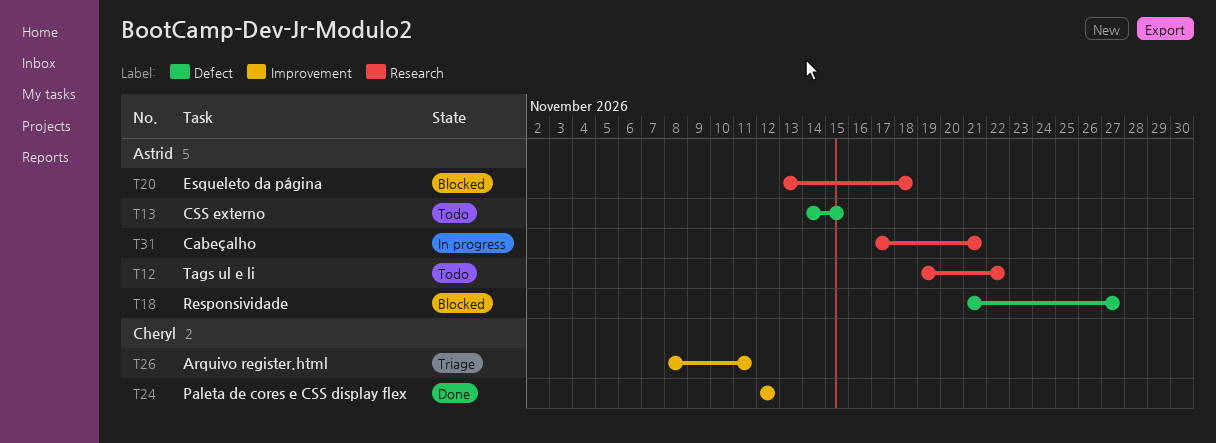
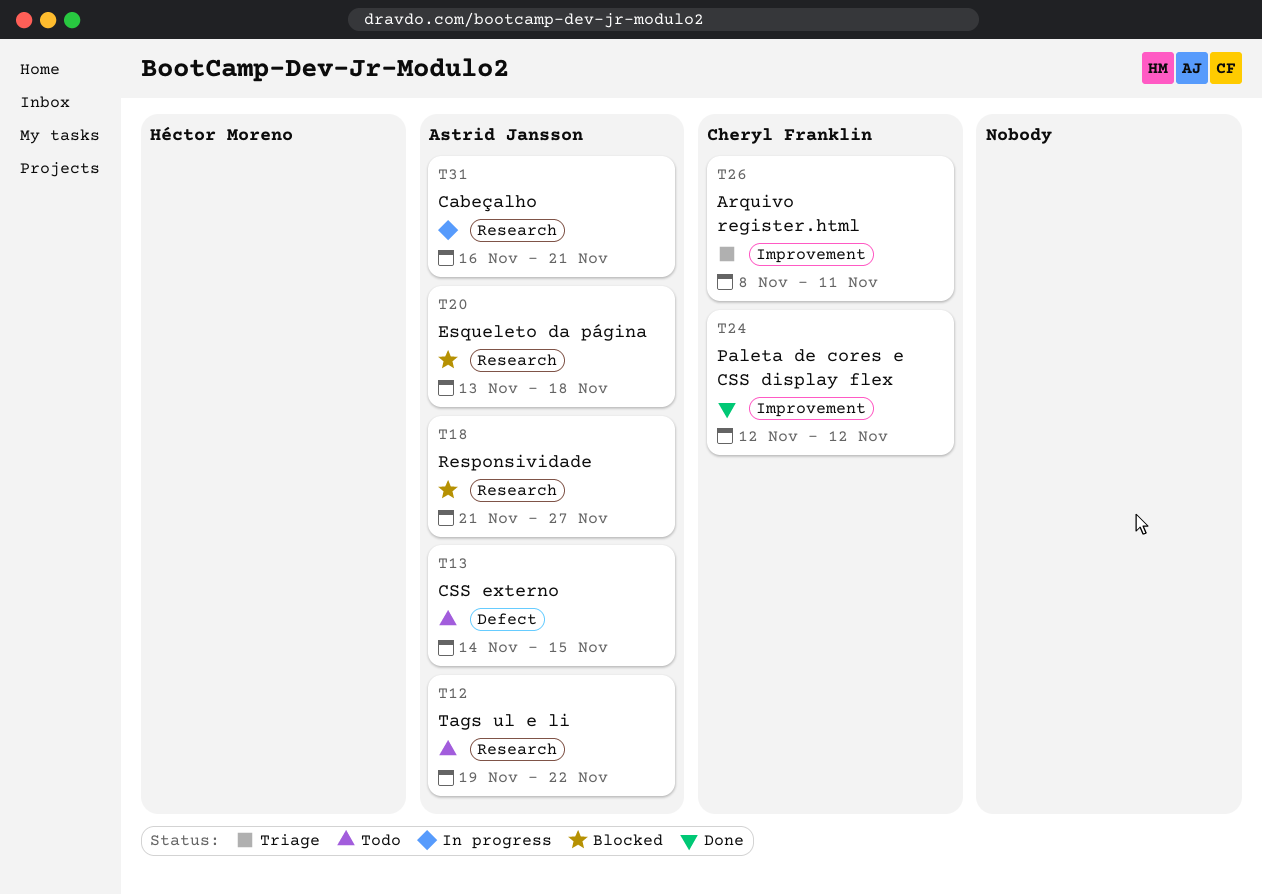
T18, label: Defect -> Research
T31, start: Nov 17 -> Nov 16

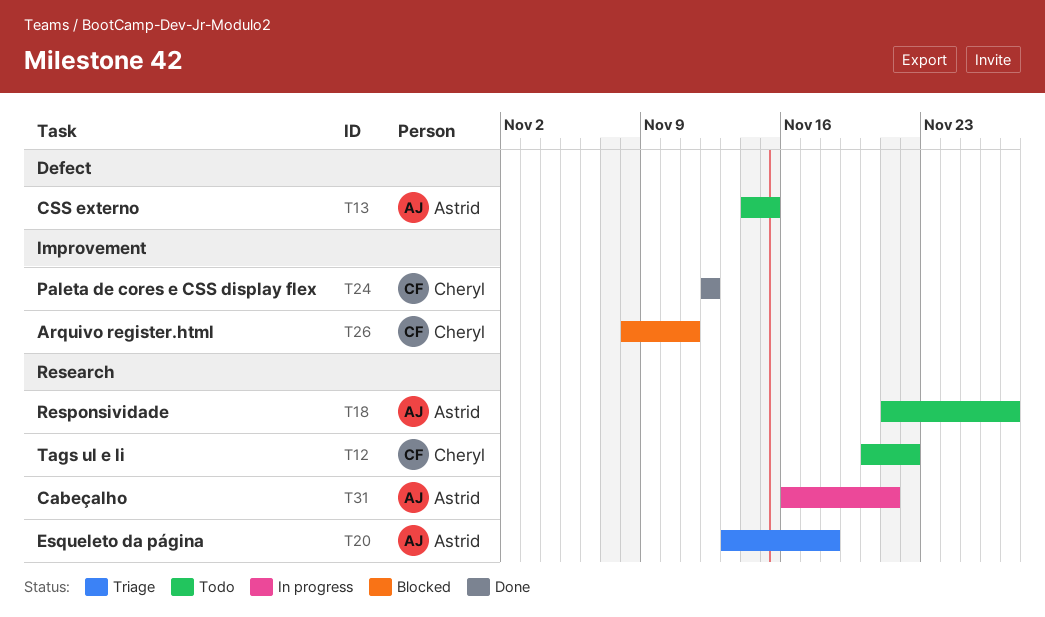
T12, owner: Astrid Jansson -> Cheryl Franklin
T12, start: Nov 19 -> Nov 20
T18, status: Blocked -> Todo
T20, status: Blocked -> Triage
T26, status: Triage -> Blocked

